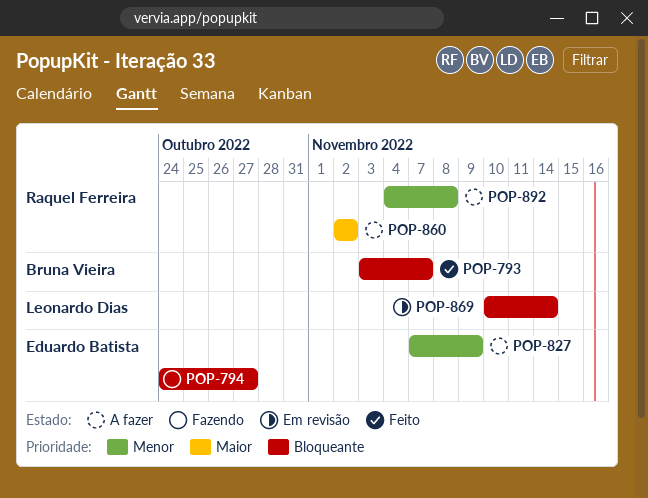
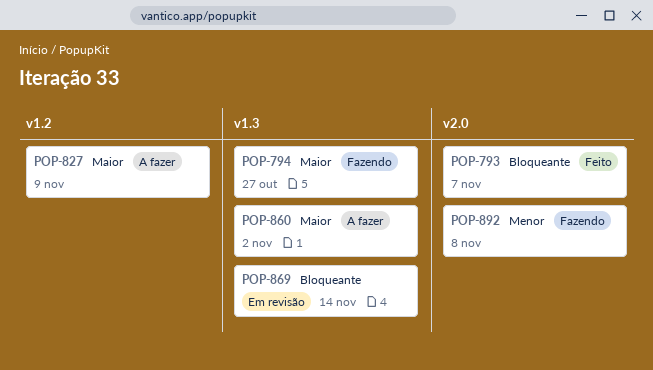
POP-794, priority: Bloqueante -> Maior
POP-827, priority: Menor -> Maior
POP-892, status: A fazer -> Fazendo

